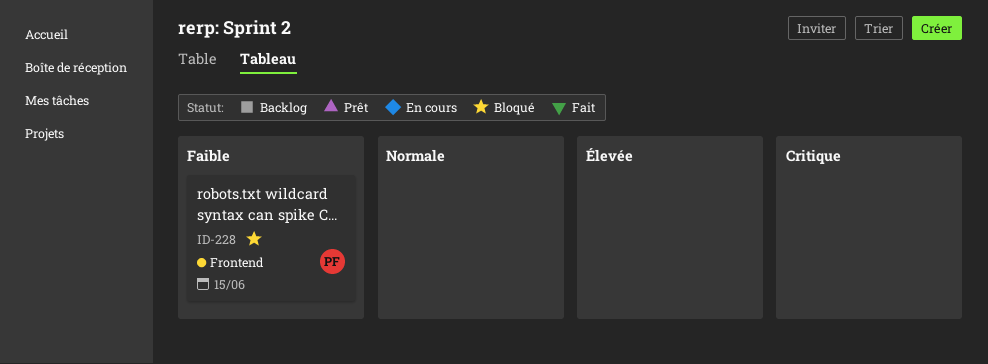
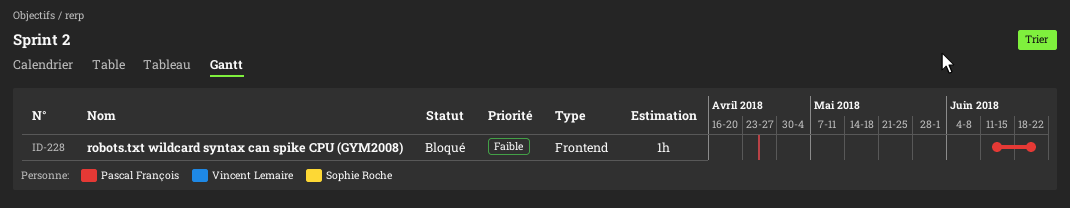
ID-228, due: Jun 15 -> Jun 22

